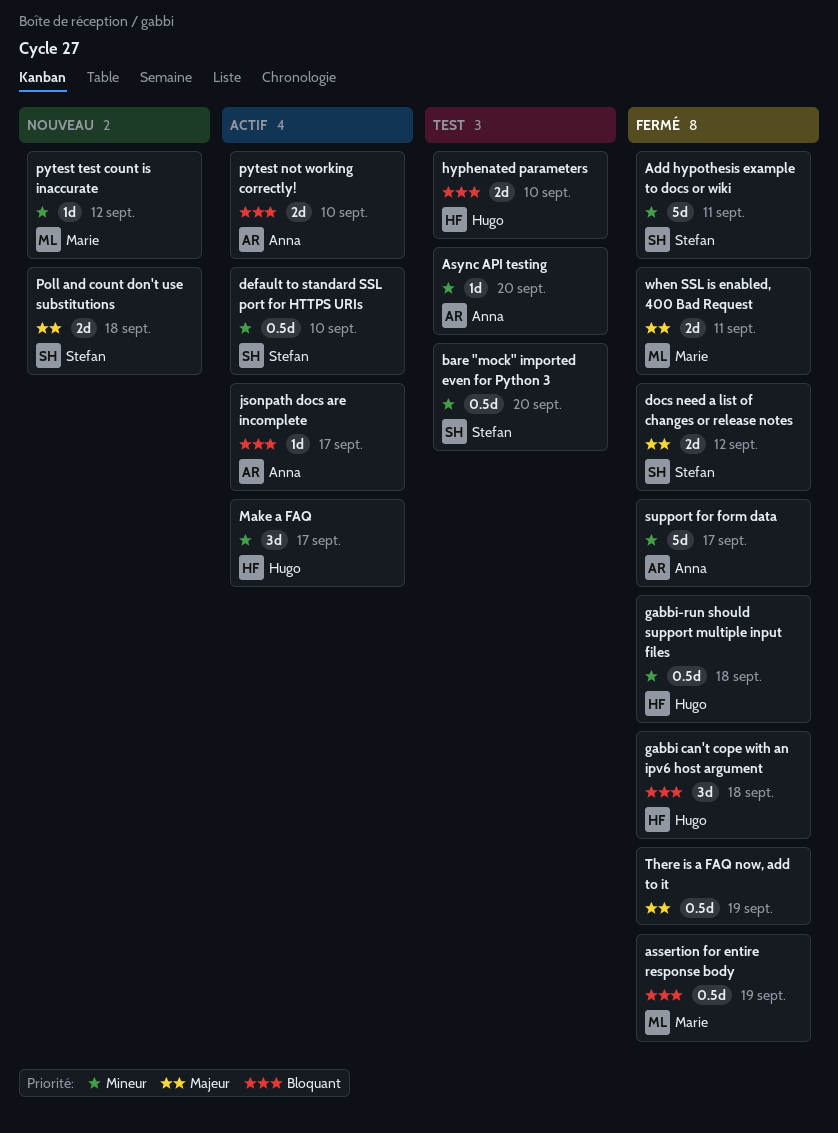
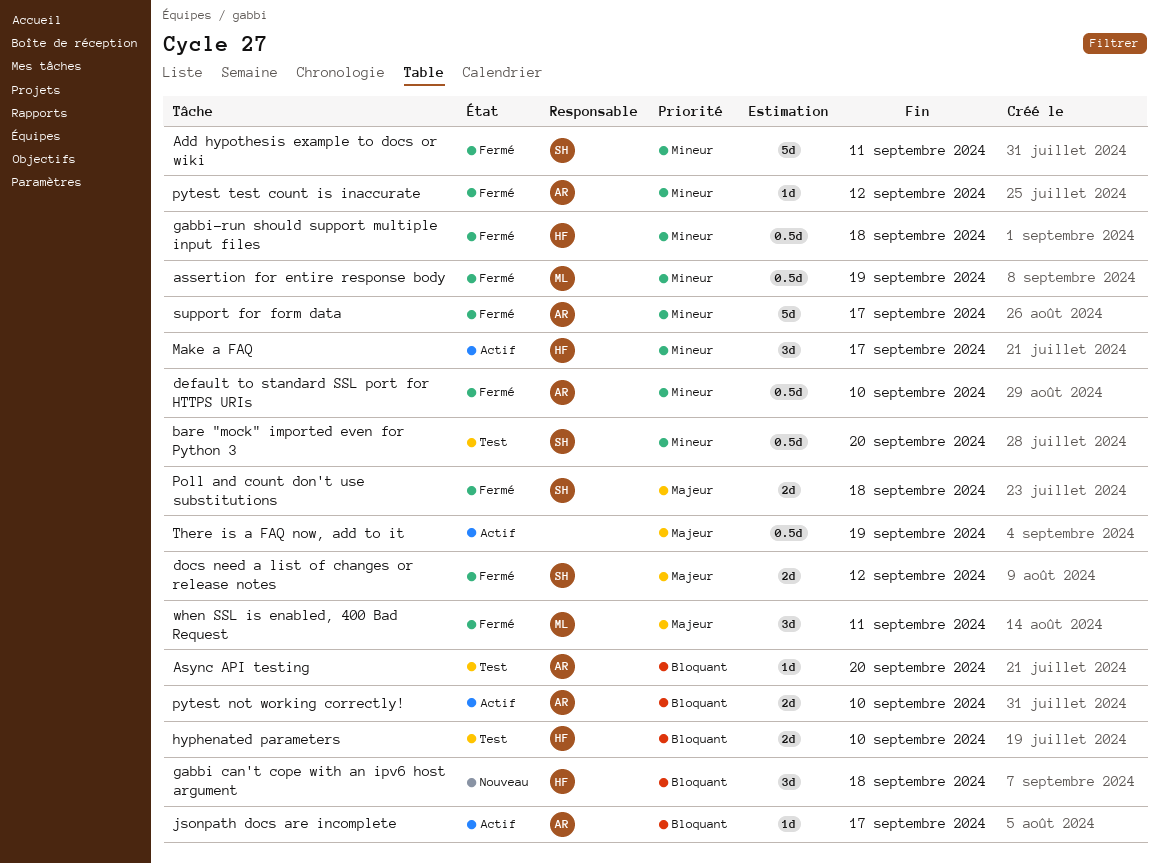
assertion for entire response body, priority: Bloquant -> Mineur
Async API testing, priority: Mineur -> Bloquant
default to standard SSL port for HTTPS URIs, status: Actif -> Fermé
default to standard SSL port for HTTPS URIs, owner: Stefan -> Anna
gabbi can't cope with an ipv6 host argument, status: Fermé -> Nouveau
Poll and count don't use substitutions, status: Nouveau -> Fermé
pytest test count is inaccurate, status: Nouveau -> Fermé
pytest test count is inaccurate, owner: Marie -> Anna
There is a FAQ now, add to it, status: Fermé -> Actif
when SSL is enabled, 400 Bad Request, estimate: 2d -> 3d

